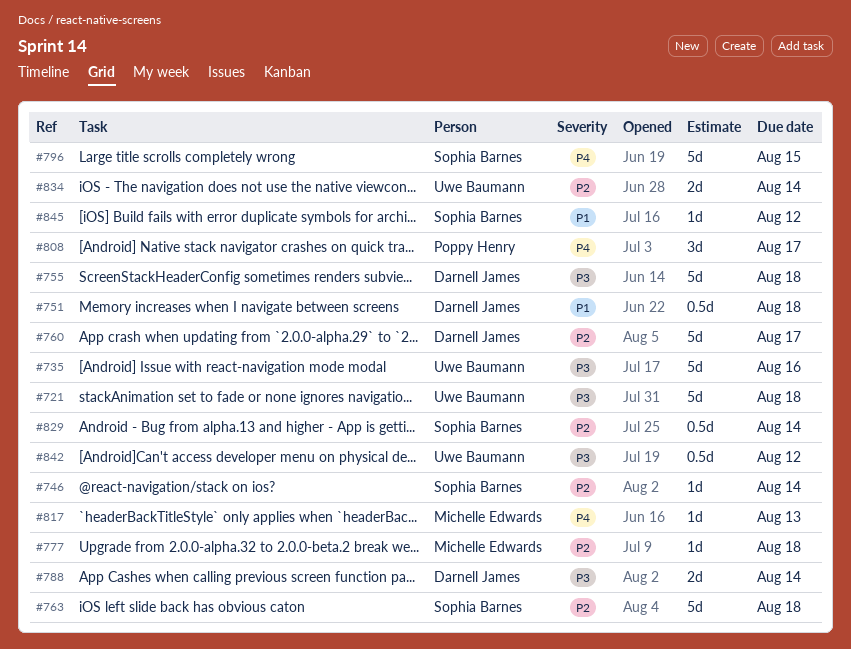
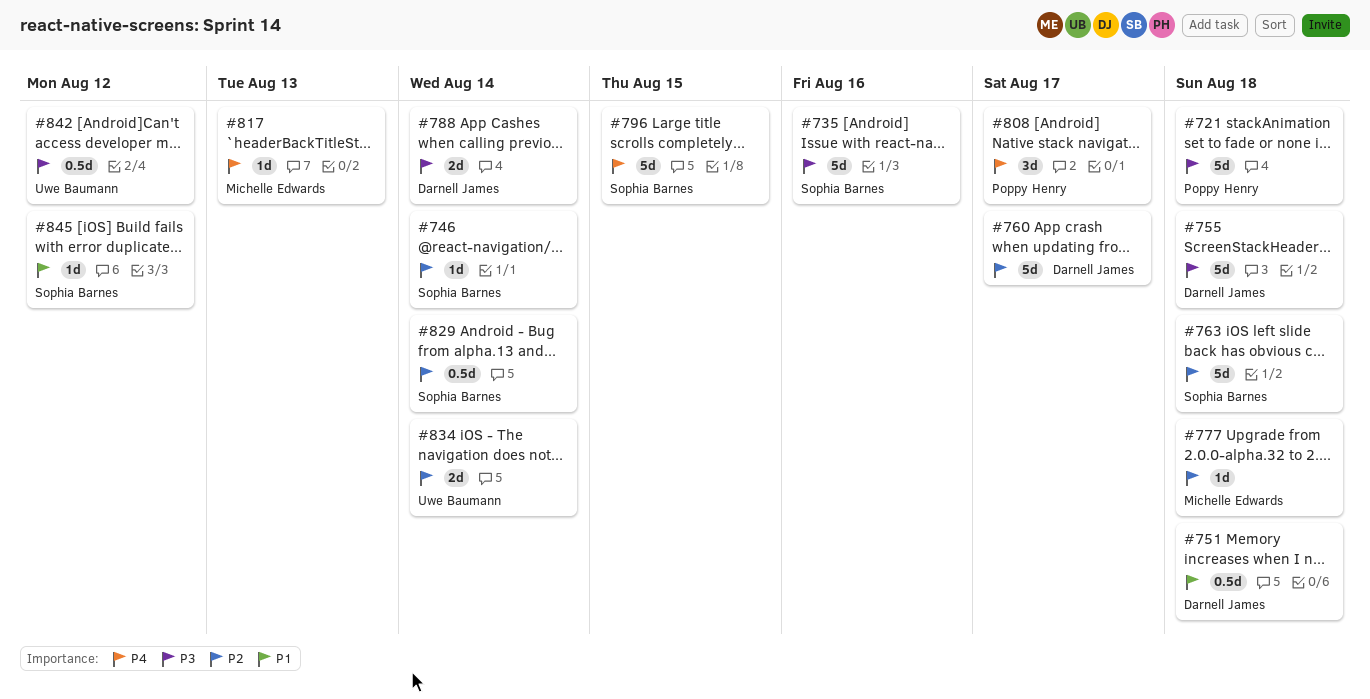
#721, owner: Uwe Baumann -> Poppy Henry
#735, owner: Uwe Baumann -> Sophia Barnes

